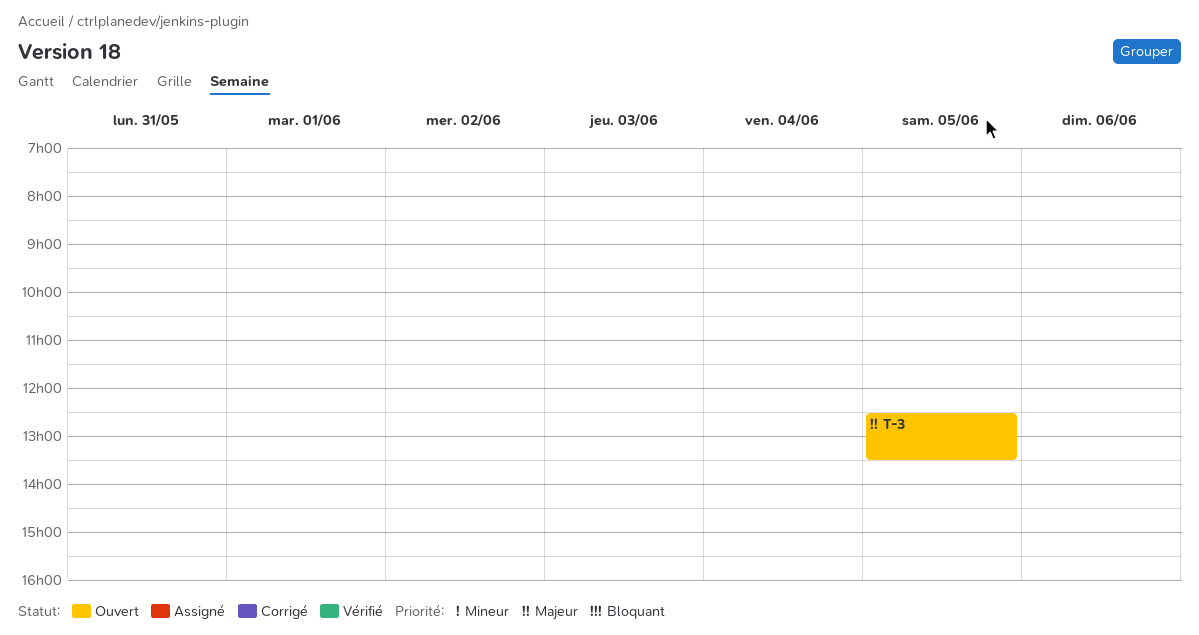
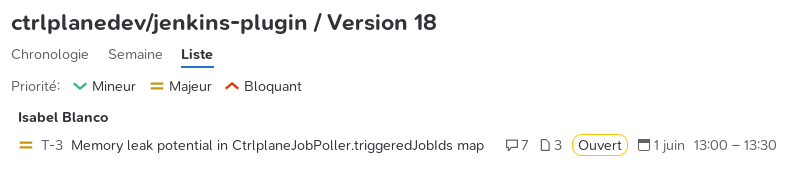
T-3, day: Jun 5 -> Jun 1
T-3, begins: 12:30 -> 13:00

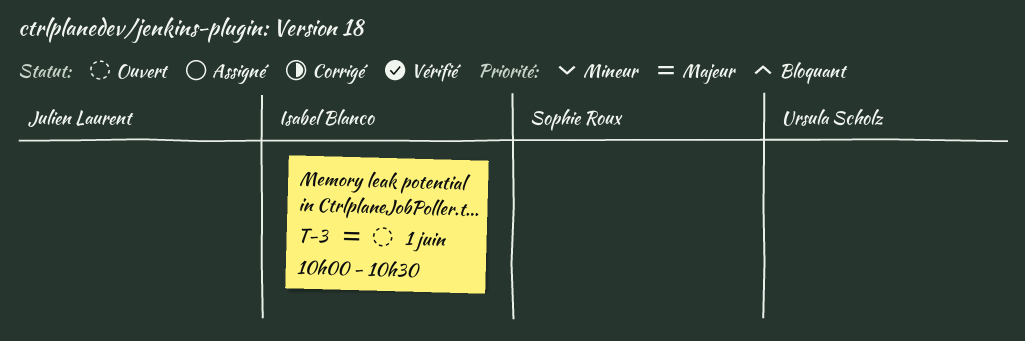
T-3, begins: 13:00 -> 10:00
T-3, ends: 13:30 -> 10:30

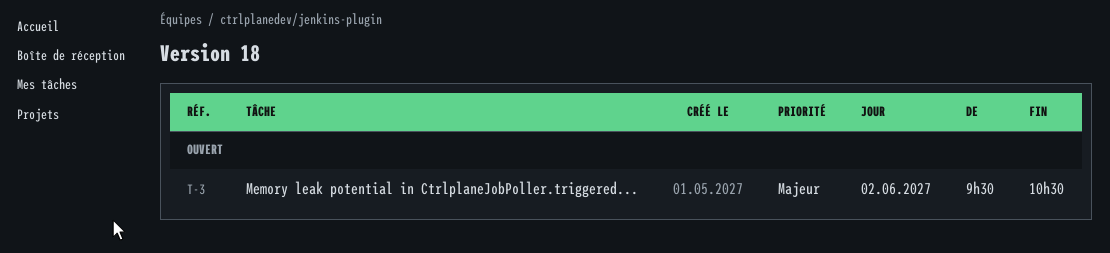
T-3, day: Jun 1 -> Jun 2
T-3, begins: 10:00 -> 09:30

